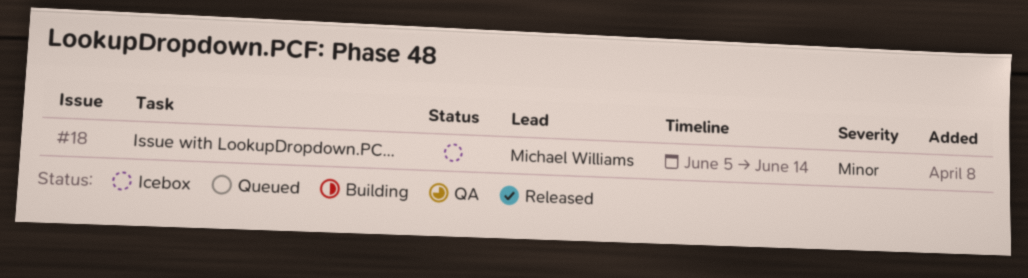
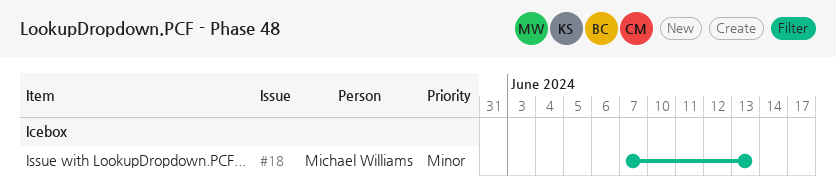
#18, start: Jun 5 -> Jun 7
#18, due: Jun 14 -> Jun 13

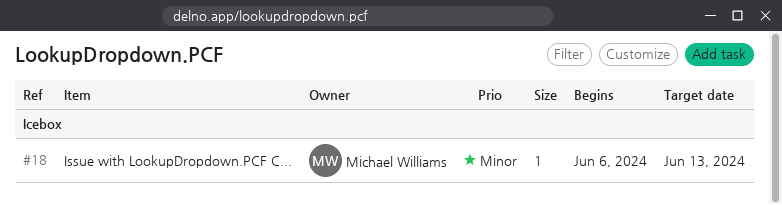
#18, start: Jun 7 -> Jun 6

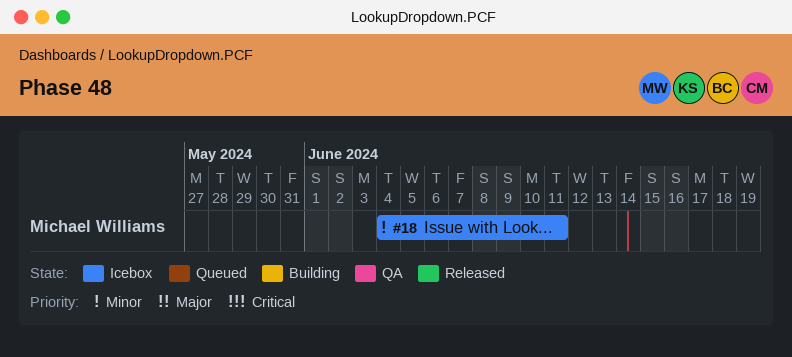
#18, start: Jun 6 -> Jun 4
#18, due: Jun 13 -> Jun 11

